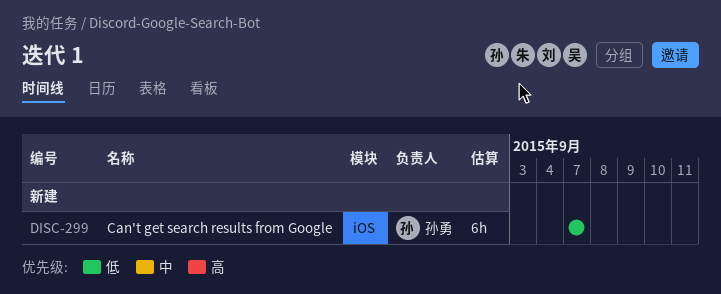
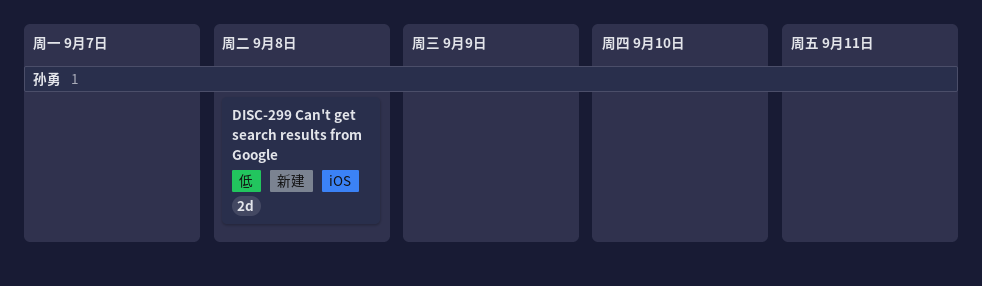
DISC-299, estimate: 6h -> 2d
DISC-299, due: Sep 7 -> Sep 8

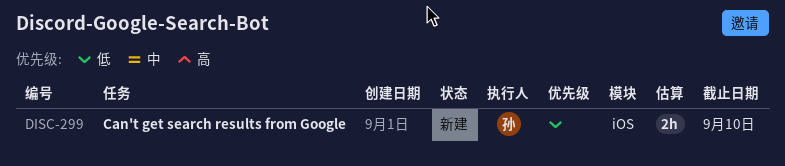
DISC-299, estimate: 2d -> 2h
DISC-299, due: Sep 8 -> Sep 10

